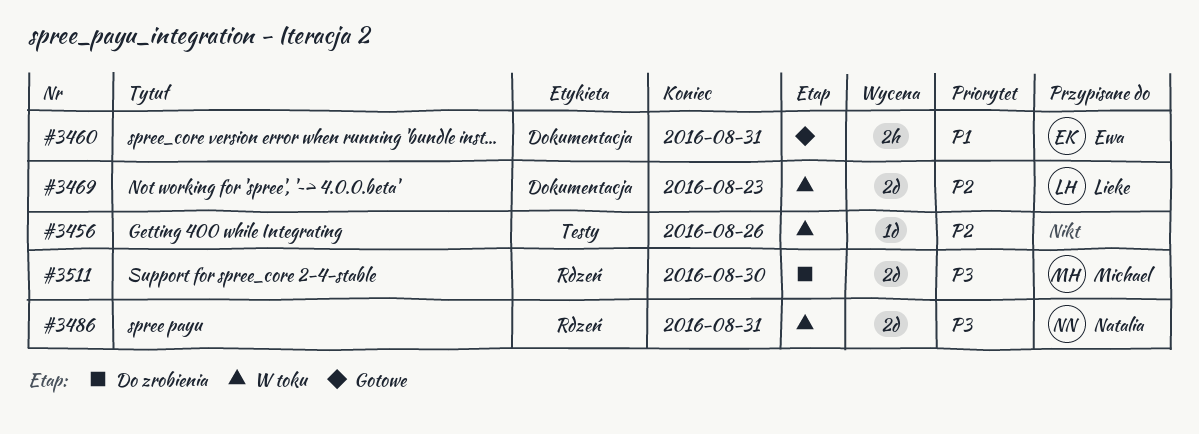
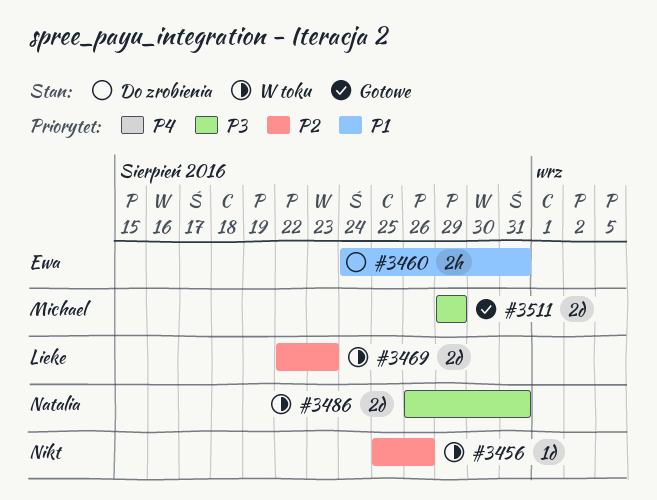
#3460, status: Gotowe -> Do zrobienia
#3511, status: Do zrobienia -> Gotowe
#3511, due: Aug 30 -> Aug 29

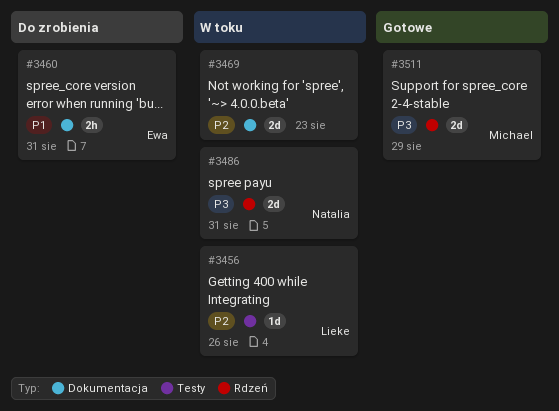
#3456, owner: none -> Lieke
#3469, owner: Lieke -> none

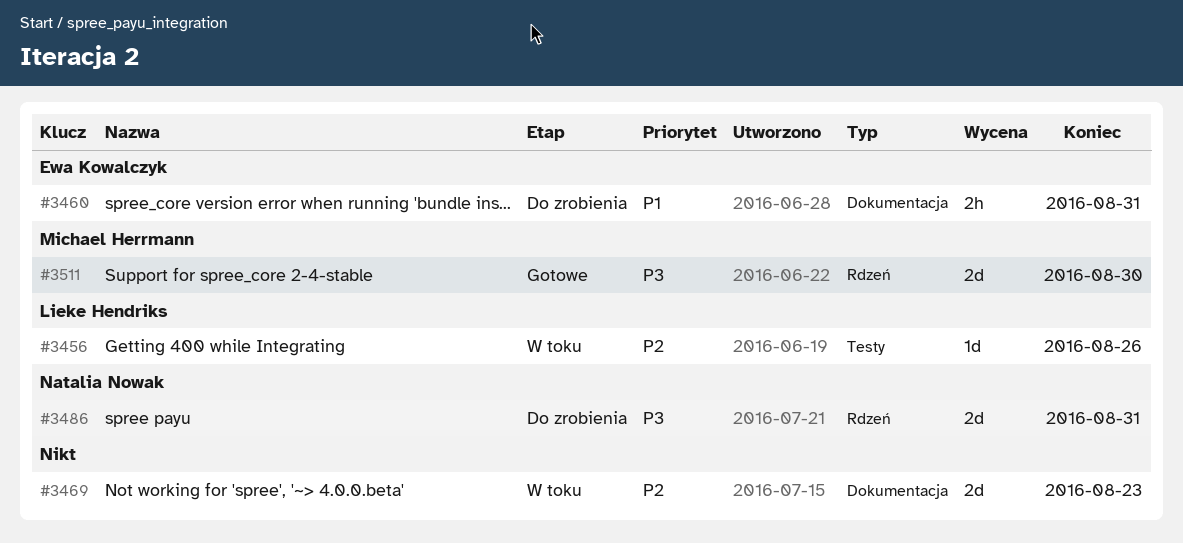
#3486, status: W toku -> Do zrobienia
#3511, due: Aug 29 -> Aug 30

